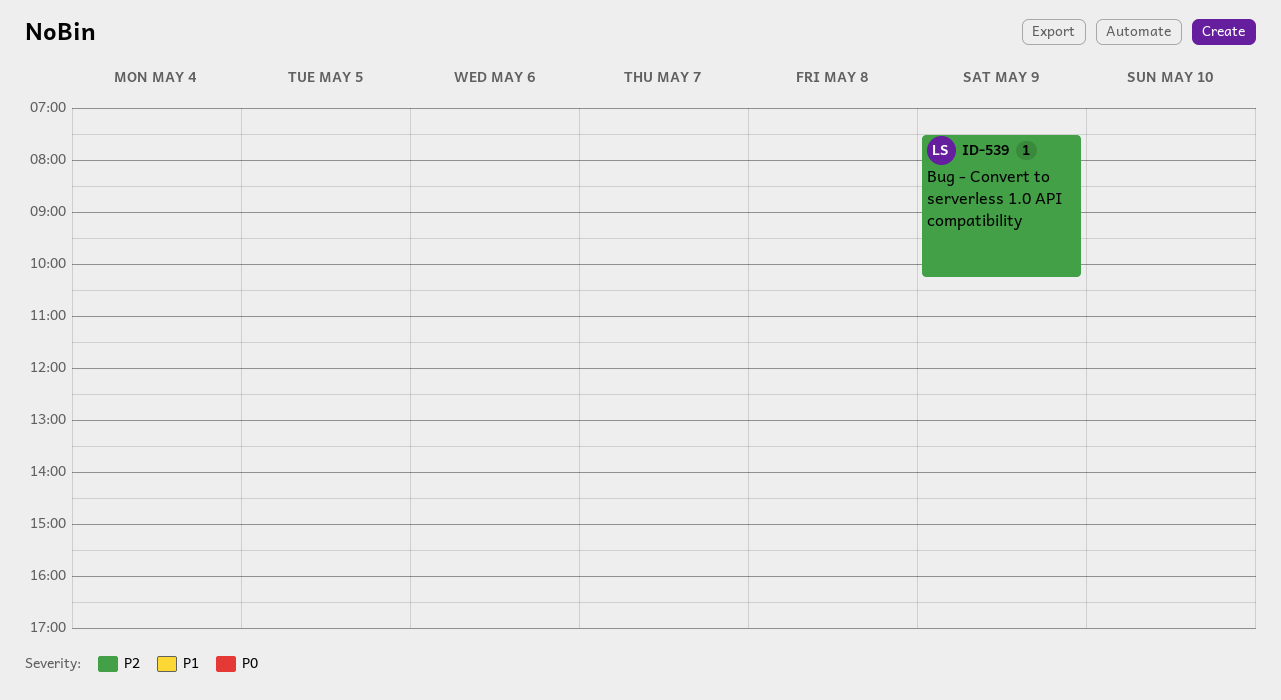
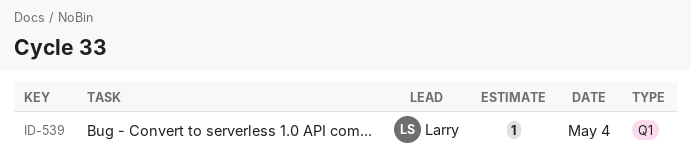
ID-539, day: May 9 -> May 4

